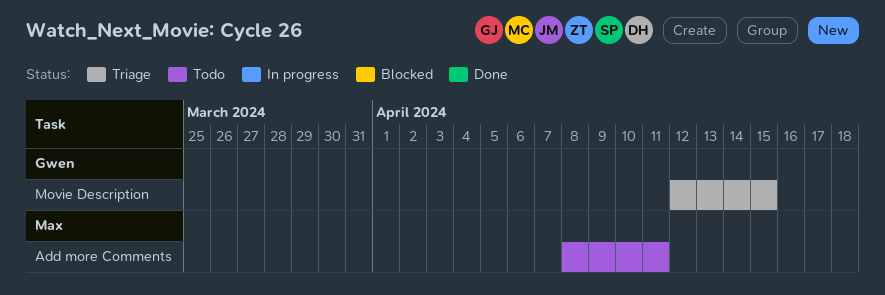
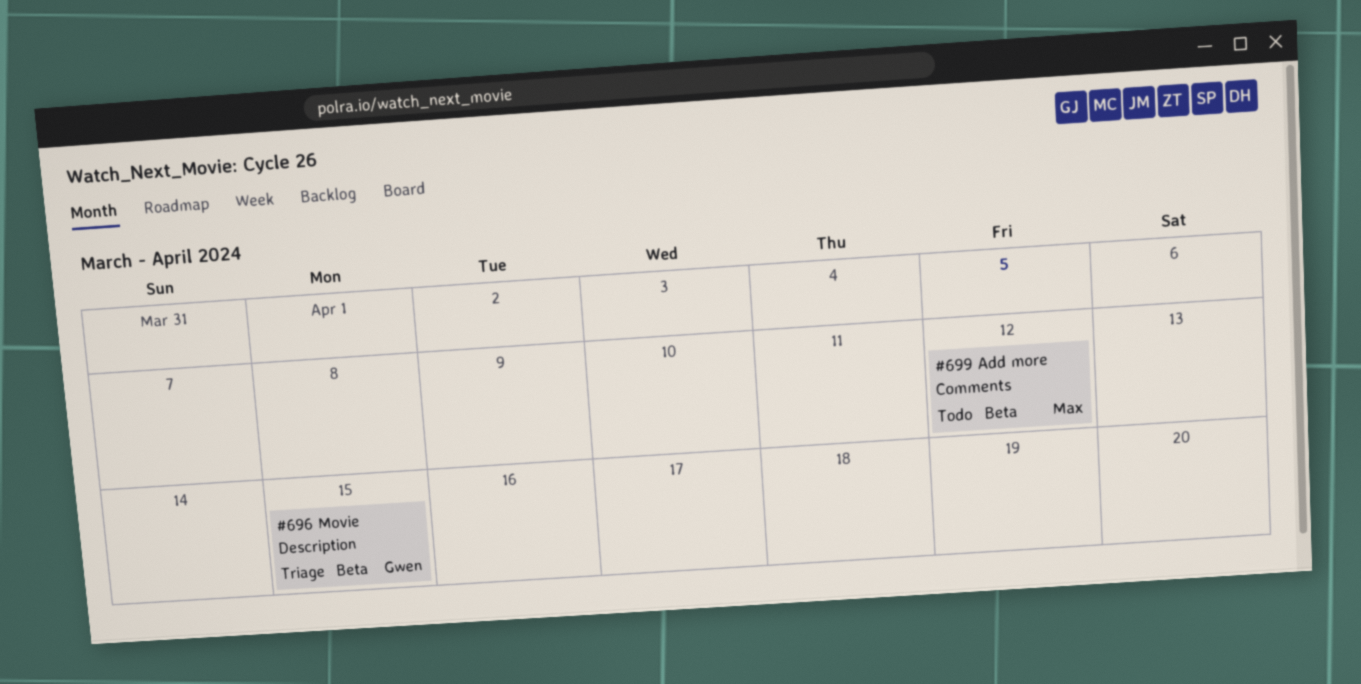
Add more Comments, due: Apr 11 -> Apr 12

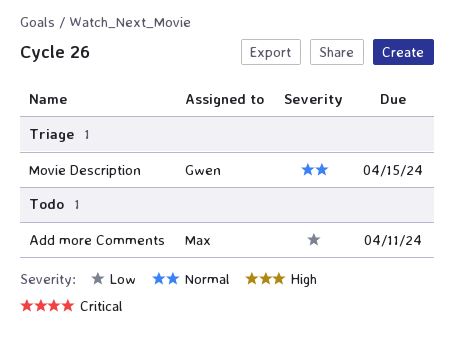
Add more Comments, due: Apr 12 -> Apr 11

